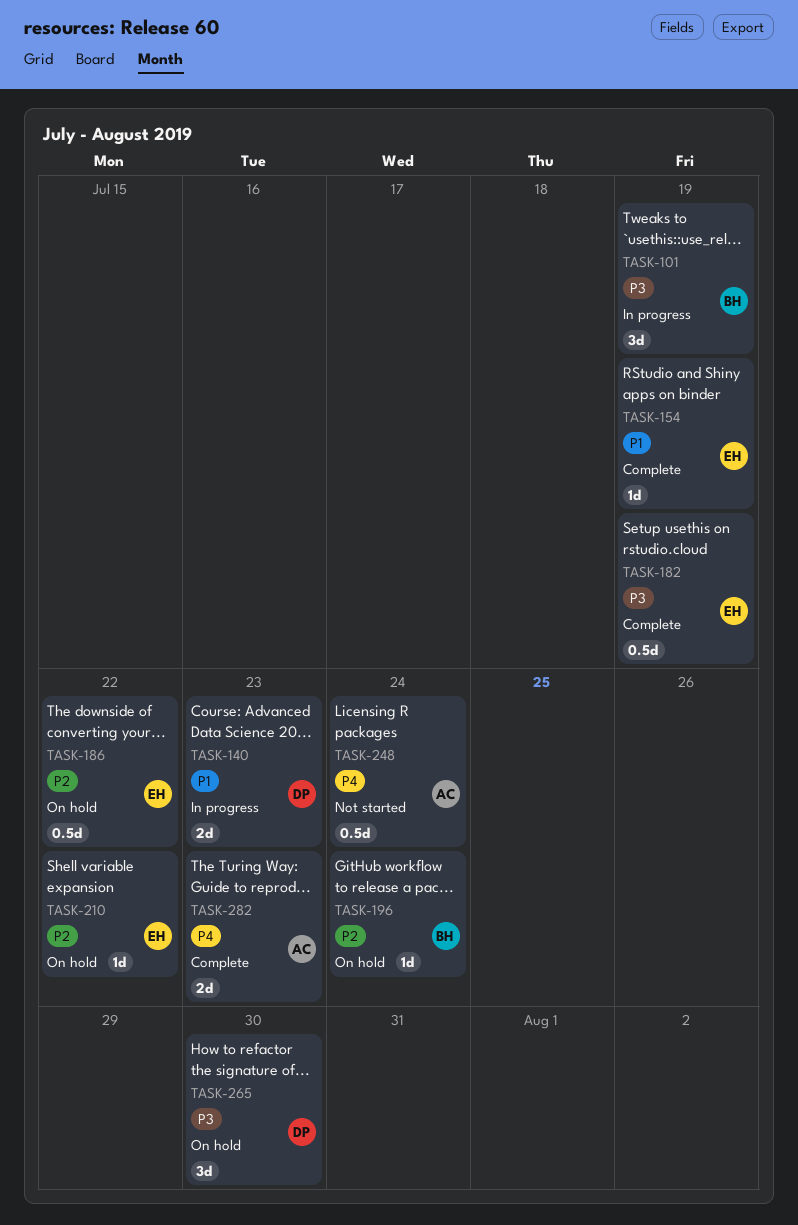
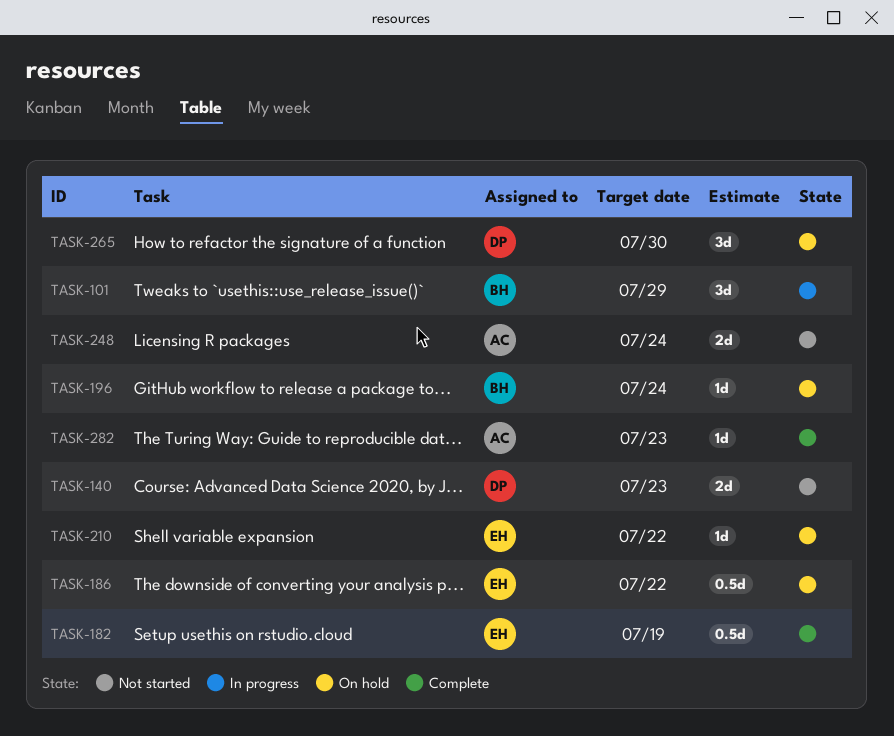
TASK-101, due: Jul 19 -> Jul 29
TASK-140, status: In progress -> Not started
TASK-154: present -> none
TASK-248, estimate: 0.5d -> 2d
TASK-282, estimate: 2d -> 1d

